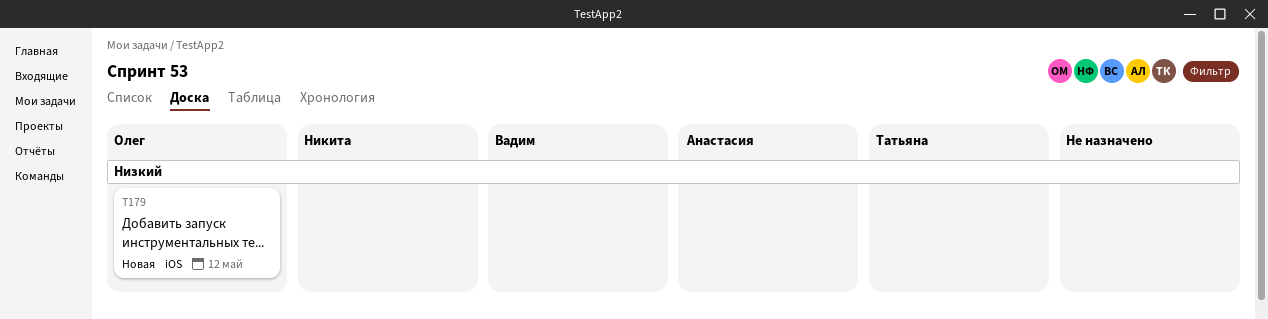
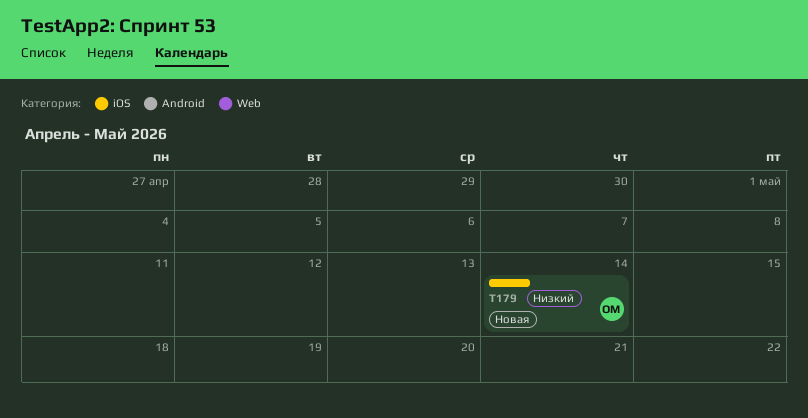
T179, due: May 12 -> May 14

